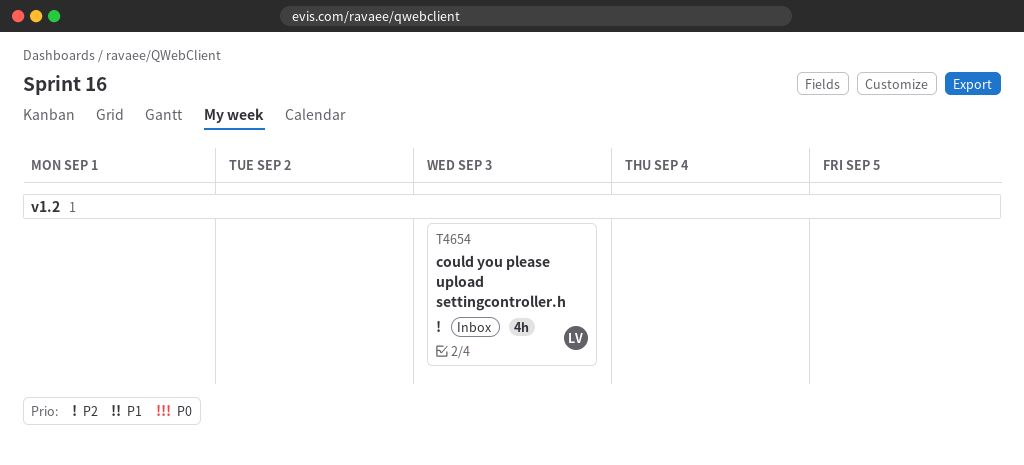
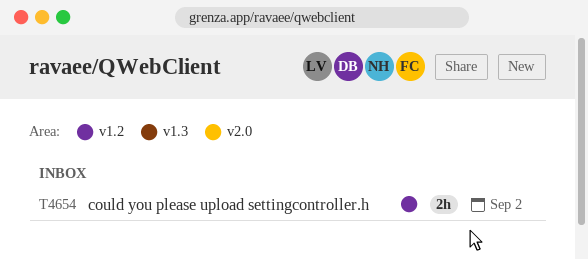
T4654, estimate: 4h -> 2h
T4654, due: Sep 3 -> Sep 2

